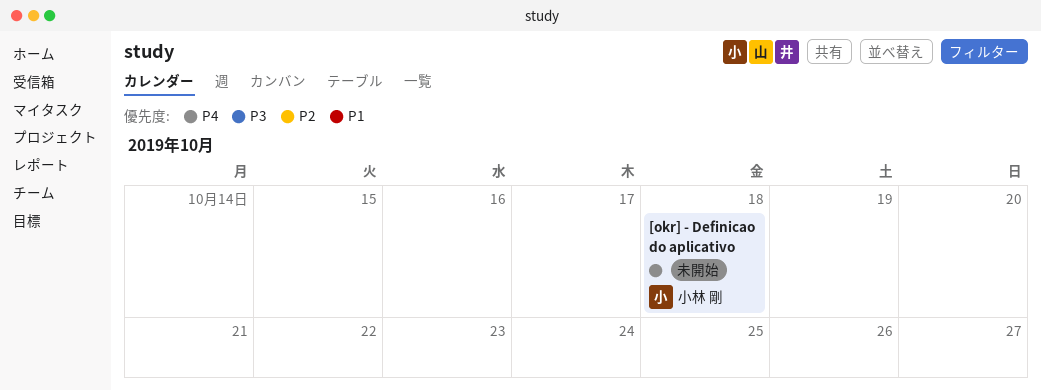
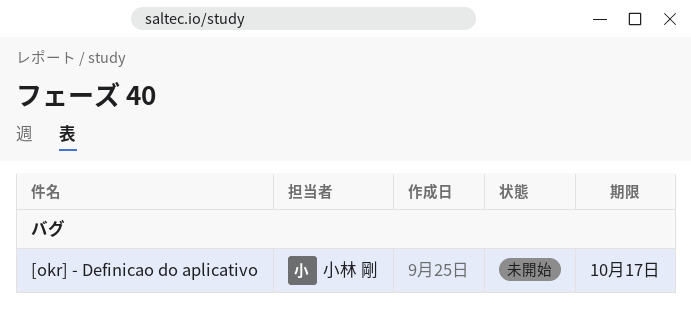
[okr] - Definicao do aplicativo, due: Oct 18 -> Oct 17

